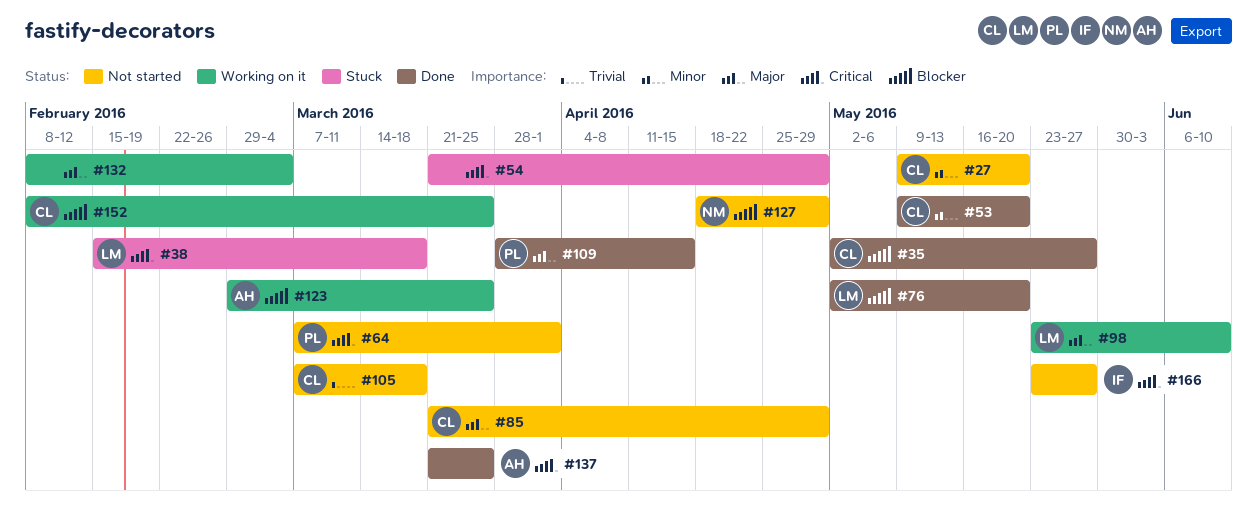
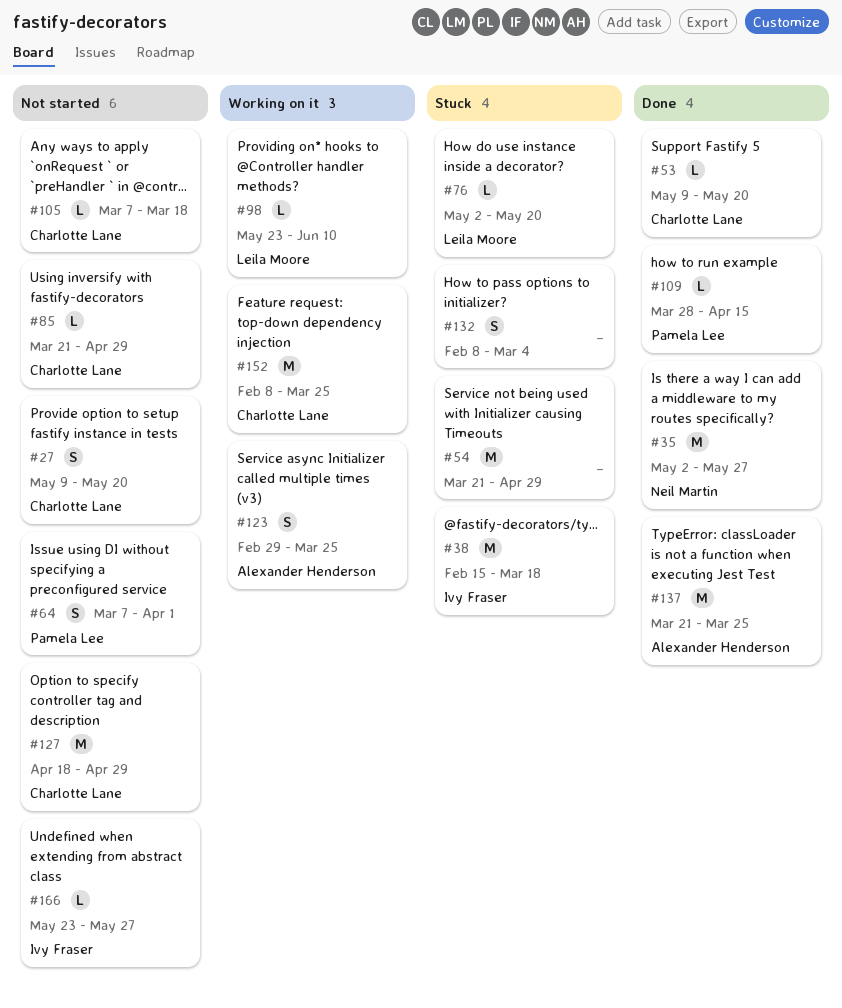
#35, owner: Charlotte Lane -> Neil Martin
#38, owner: Leila Moore -> Ivy Fraser
#76, status: Done -> Stuck
#127, owner: Neil Martin -> Charlotte Lane
#132, status: Working on it -> Stuck

